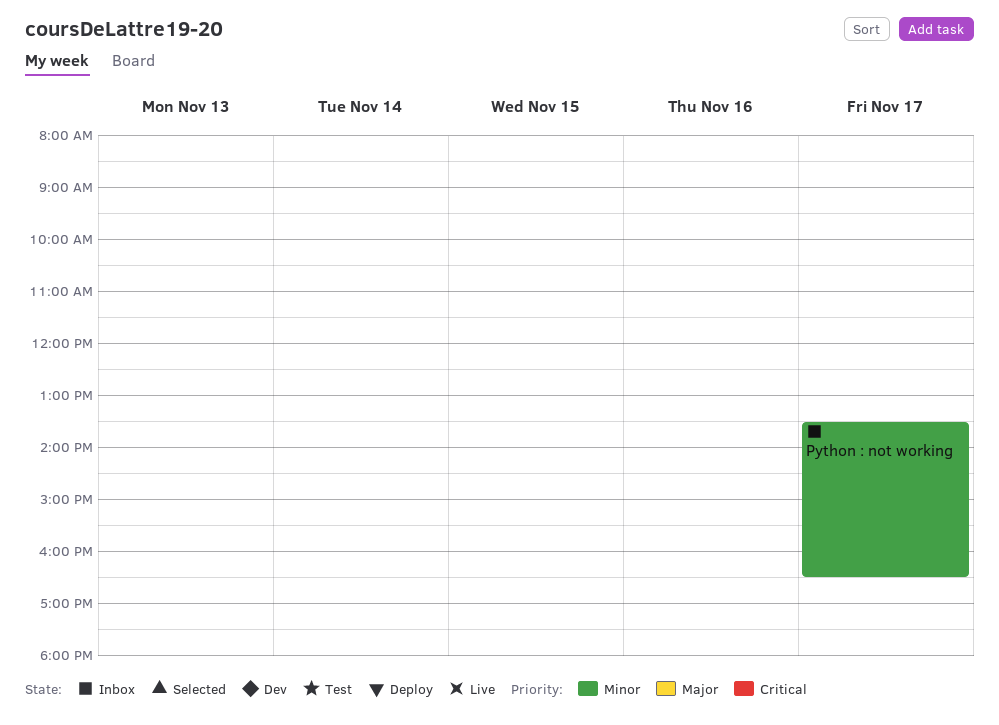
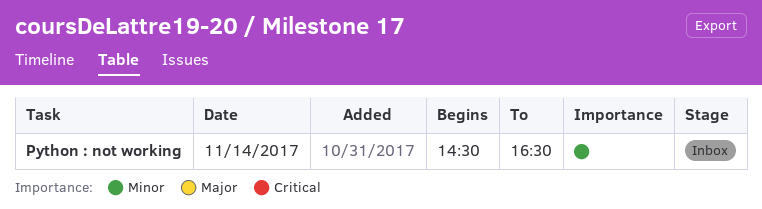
Python : not working, day: Nov 17 -> Nov 14
Python : not working, begins: 13:30 -> 14:30

